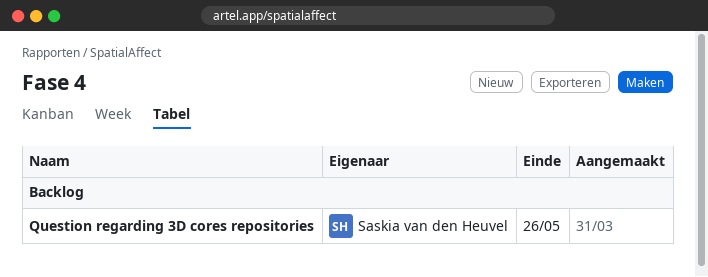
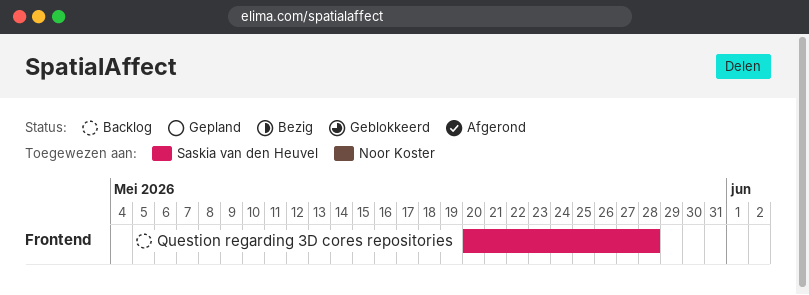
Question regarding 3D cores repositories, due: May 26 -> May 28

